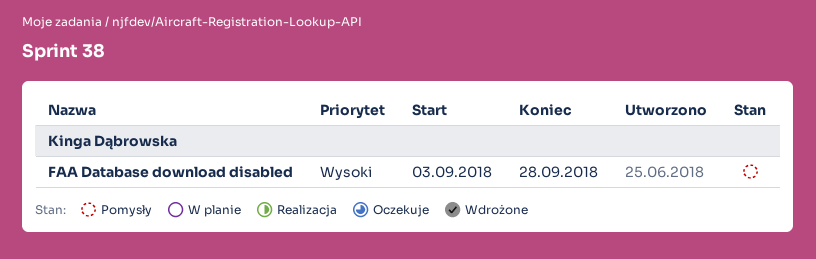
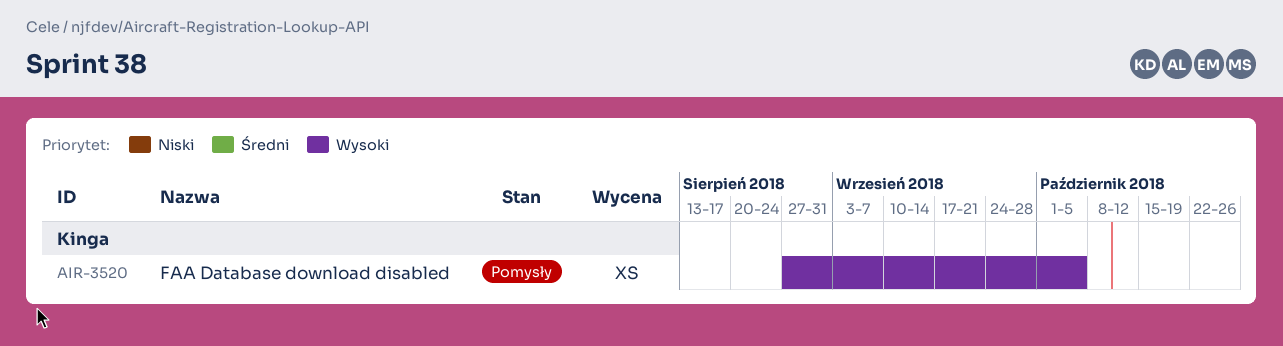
FAA Database download disabled, start: Sep 3 -> Aug 27
FAA Database download disabled, due: Sep 28 -> Oct 5

